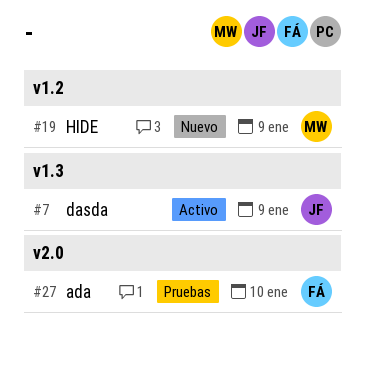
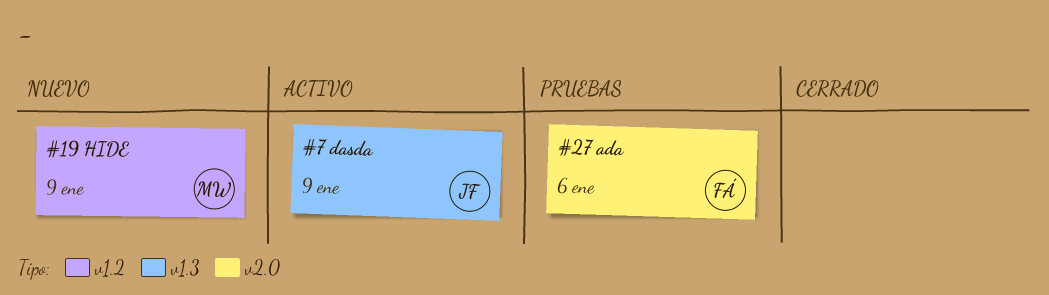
#27, due: Jan 10 -> Jan 6

